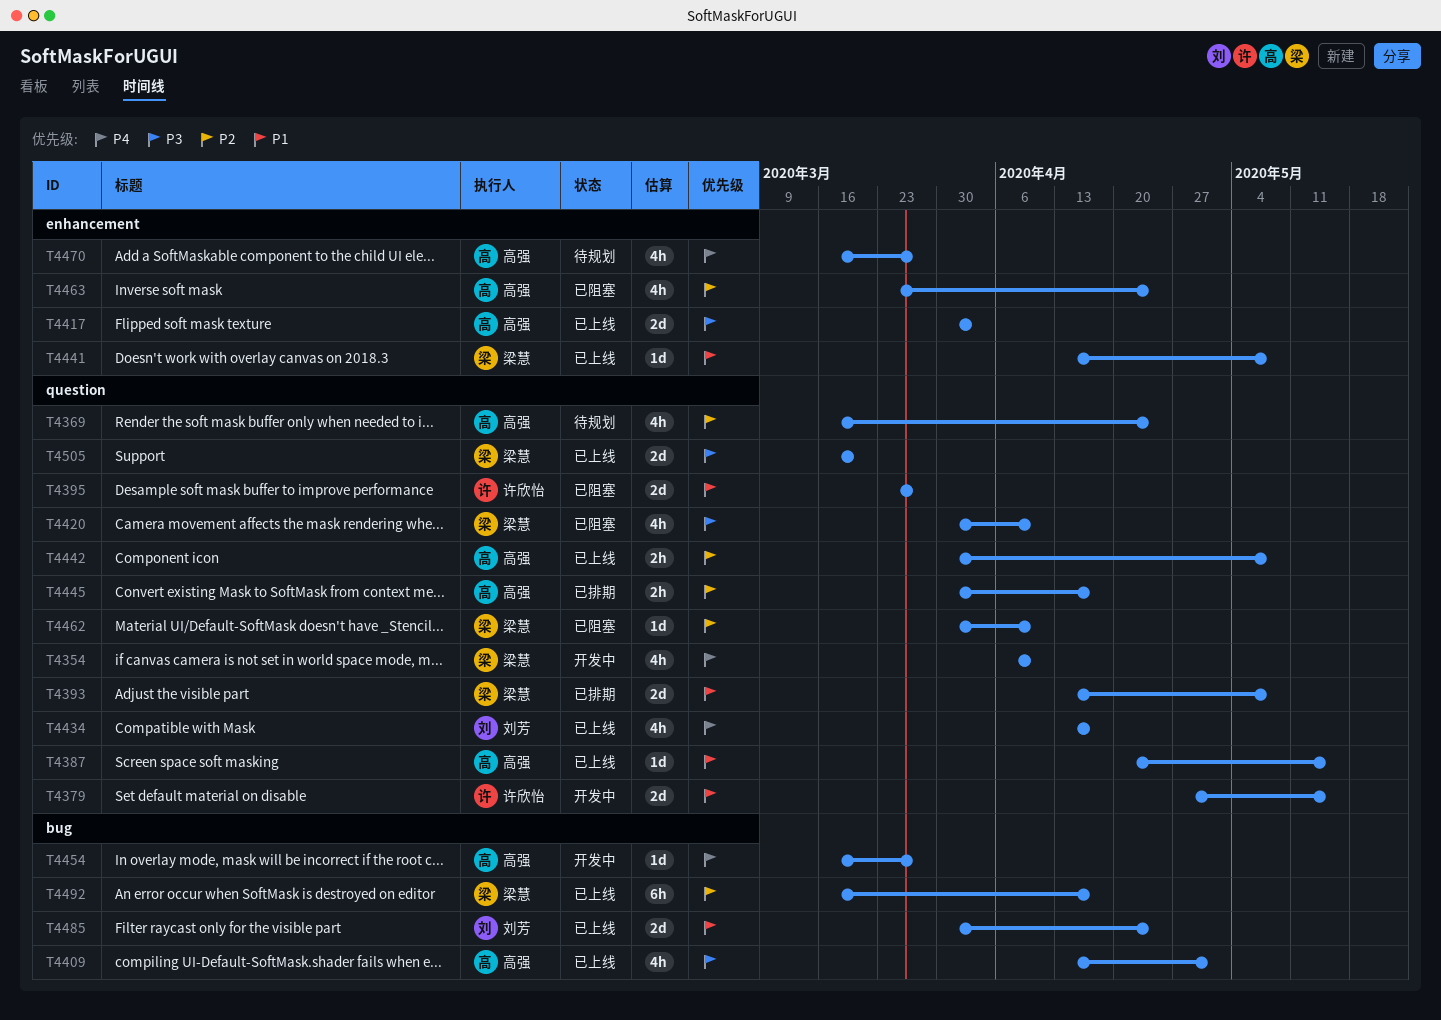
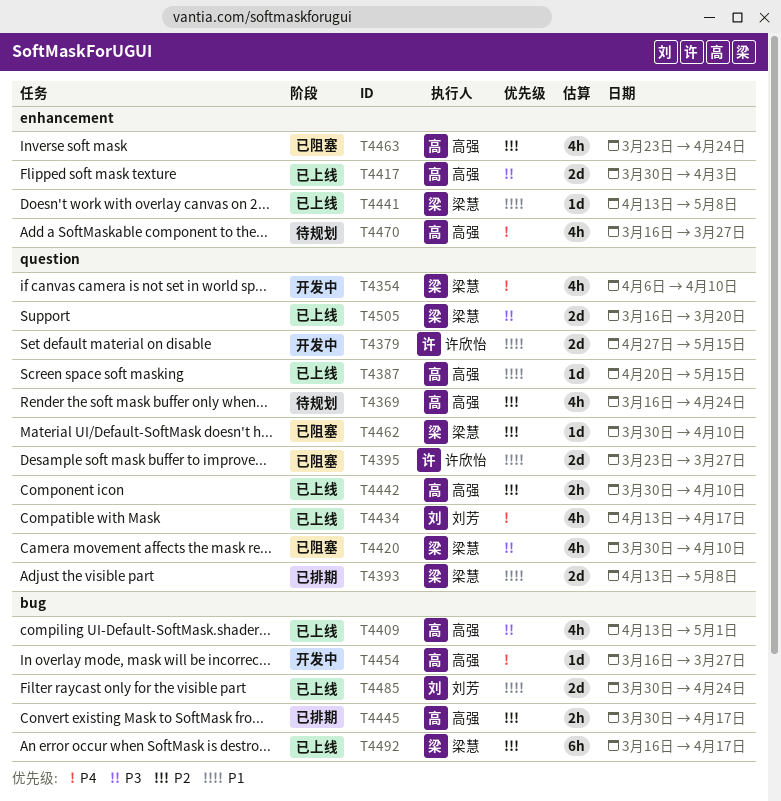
T4442, due: May 8 -> Apr 10
T4445, label: question -> bug

